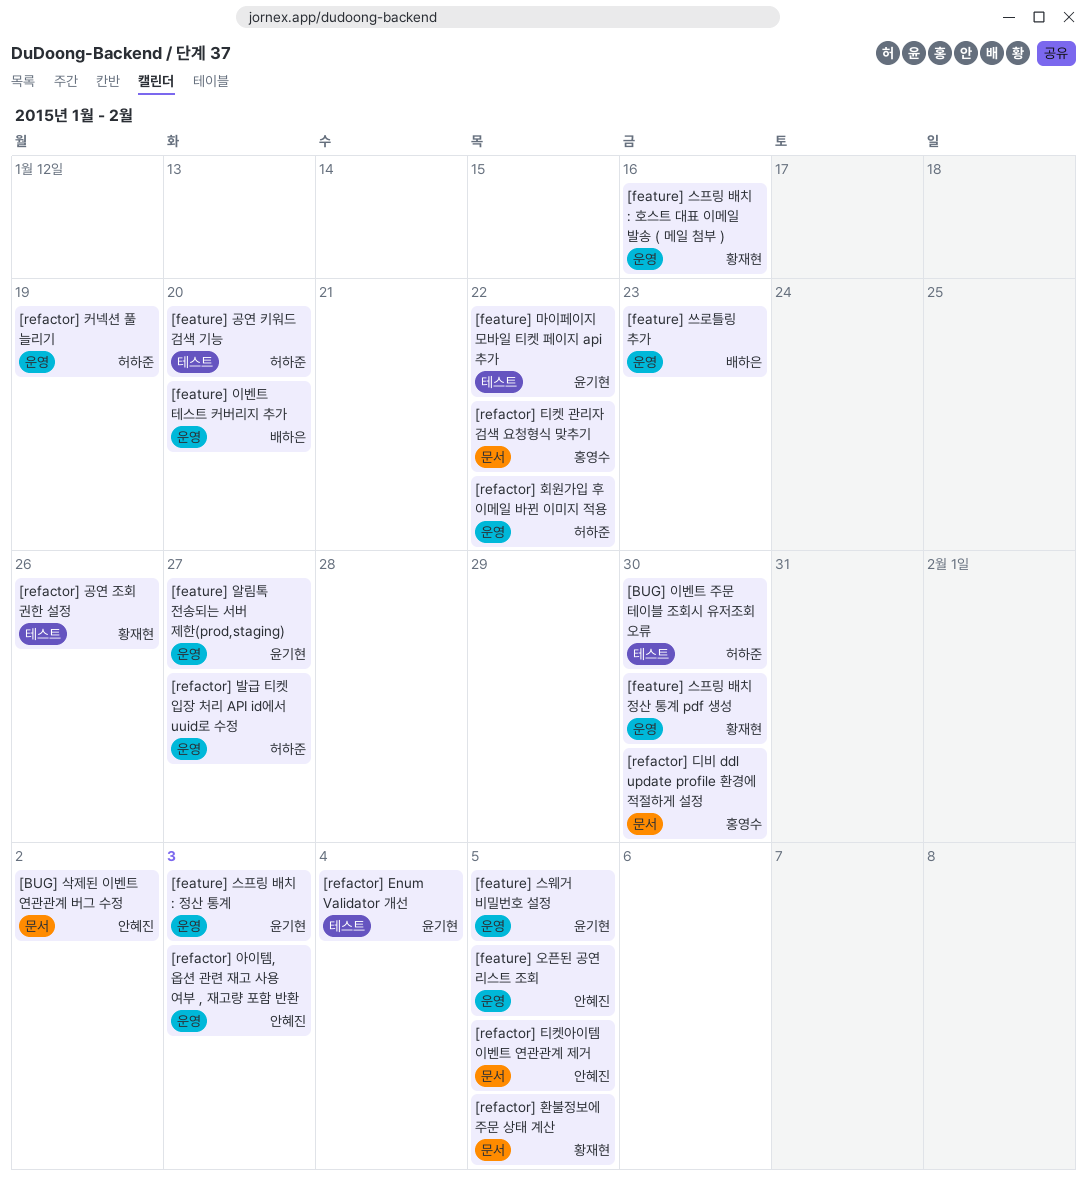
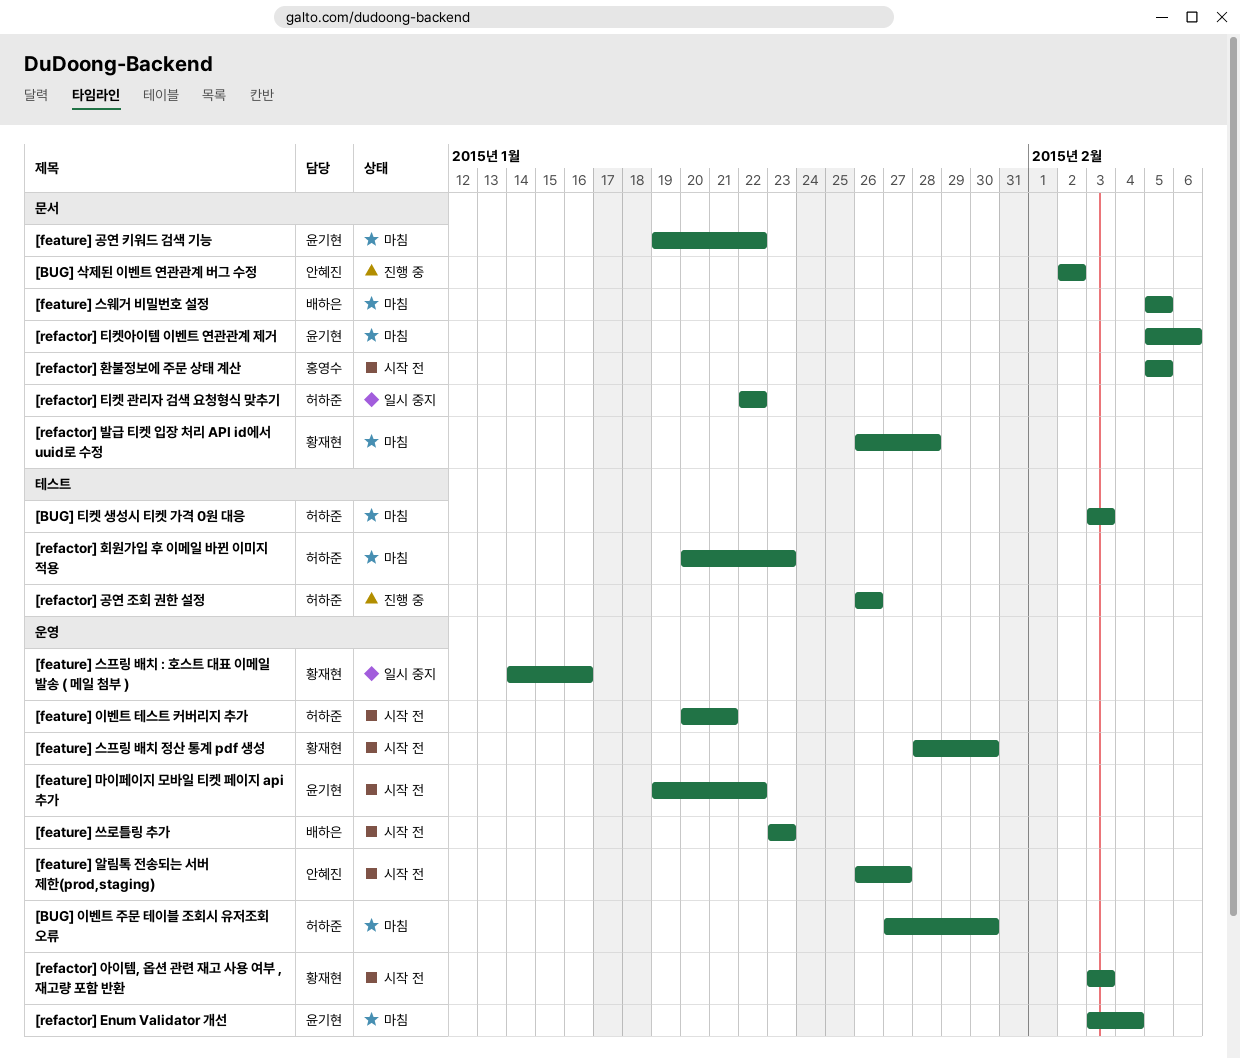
[BUG] 이벤트 주문 테이블 조회시 유저조회 오류, label: 테스트 -> 운영
[BUG] 티켓 생성시 티켓 가격 0원 대응: none -> present
[feature] 공연 키워드 검색 기능, owner: 허하준 -> 윤기현
[feature] 공연 키워드 검색 기능, label: 테스트 -> 문서
[feature] 공연 키워드 검색 기능, due: Jan 20 -> Jan 22
[feature] 마이페이지 모바일 티켓 페이지 api 추가, label: 테스트 -> 운영
[feature] 스웨거 비밀번호 설정, owner: 윤기현 -> 배하은
[feature] 스웨거 비밀번호 설정, label: 운영 -> 문서
[feature] 스프링 배치 : 정산 통계: present -> none
[feature] 알림톡 전송되는 서버 제한(prod,staging), owner: 윤기현 -> 안혜진
[feature] 오픈된 공연 리스트 조회: present -> none
[feature] 이벤트 테스트 커버리지 추가, owner: 배하은 -> 허하준
[feature] 이벤트 테스트 커버리지 추가, due: Jan 20 -> Jan 21
[refactor] Enum Validator 개선, label: 테스트 -> 운영
[refactor] 공연 조회 권한 설정, owner: 황재현 -> 허하준
[refactor] 디비 ddl update profile 환경에 적절하게 설정: present -> none
[refactor] 발급 티켓 입장 처리 API id에서 uuid로 수정, owner: 허하준 -> 황재현
[refactor] 발급 티켓 입장 처리 API id에서 uuid로 수정, label: 운영 -> 문서
[refactor] 발급 티켓 입장 처리 API id에서 uuid로 수정, due: Jan 27 -> Jan 28
[refactor] 아이템, 옵션 관련 재고 사용 여부 , 재고량 포함 반환, owner: 안혜진 -> 황재현
[refactor] 커넥션 풀 늘리기: present -> none
[refactor] 티켓 관리자 검색 요청형식 맞추기, owner: 홍영수 -> 허하준
[refactor] 티켓아이템 이벤트 연관관계 제거, owner: 안혜진 -> 윤기현
[refactor] 티켓아이템 이벤트 연관관계 제거, due: Feb 5 -> Feb 6
[refactor] 환불정보에 주문 상태 계산, owner: 황재현 -> 홍영수
[refactor] 회원가입 후 이메일 바뀐 이미지 적용, label: 운영 -> 테스트
[refactor] 회원가입 후 이메일 바뀐 이미지 적용, due: Jan 22 -> Jan 23

